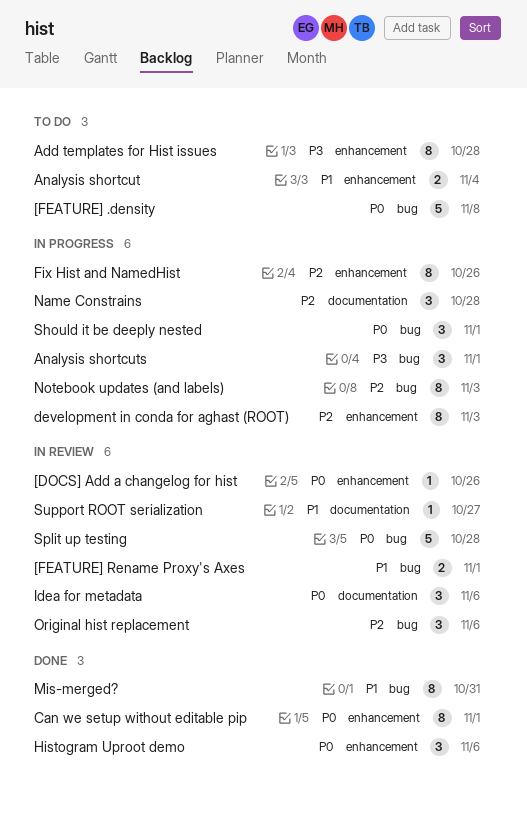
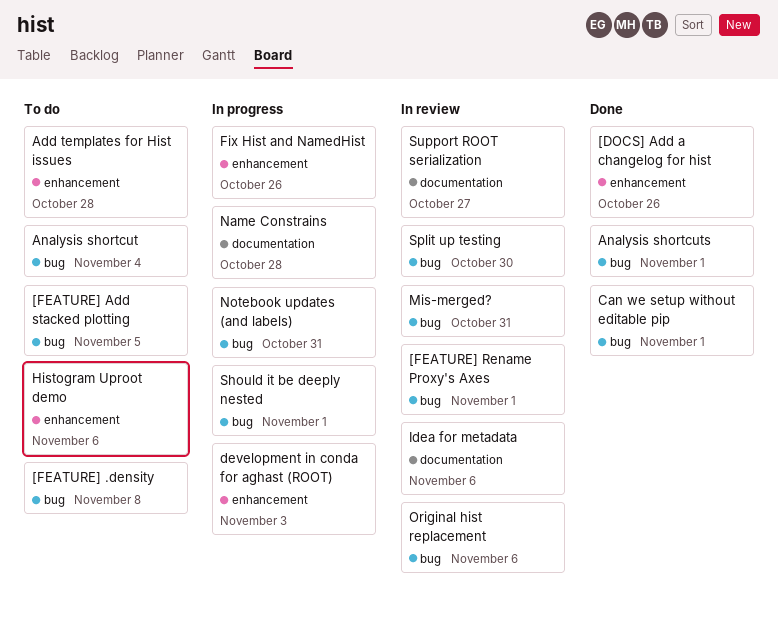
[DOCS] Add a changelog for hist, status: In review -> Done
[FEATURE] Add stacked plotting: none -> present
Analysis shortcut, label: enhancement -> bug
Analysis shortcuts, status: In progress -> Done
Can we setup without editable pip, label: enhancement -> bug
Histogram Uproot demo, status: Done -> To do
Mis-merged?, status: Done -> In review
Notebook updates (and labels), due: Nov 3 -> Oct 31
Split up testing, due: Oct 28 -> Oct 30

